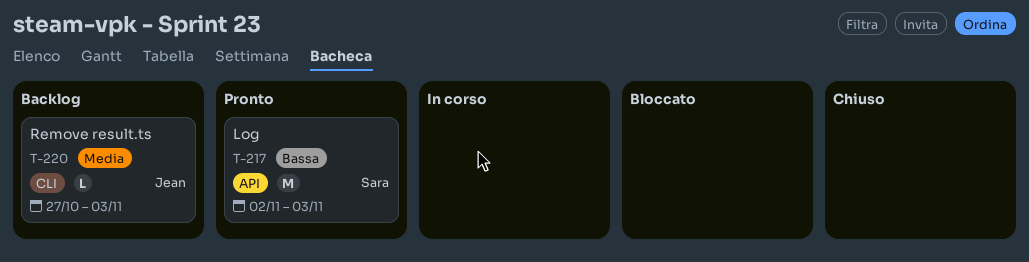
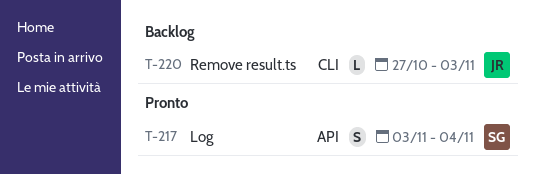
T-217, estimate: M -> S
T-217, start: Nov 2 -> Nov 3
T-217, due: Nov 3 -> Nov 4

